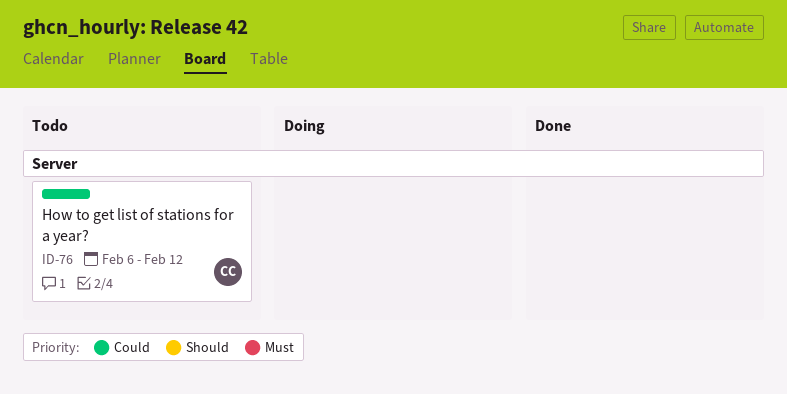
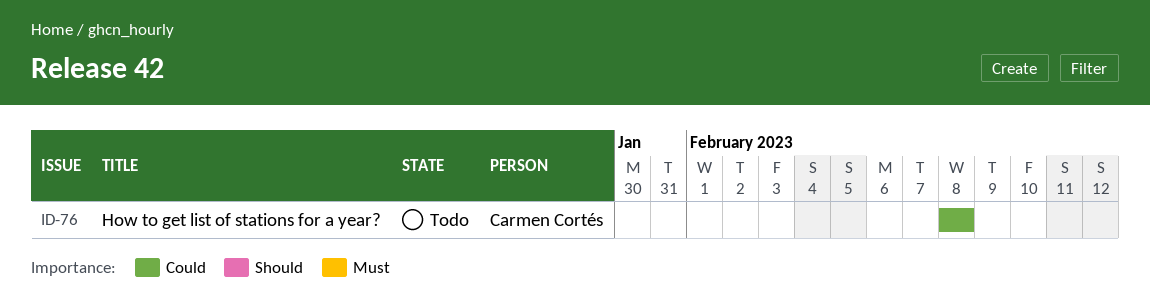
ID-76, start: Feb 6 -> Feb 8
ID-76, due: Feb 12 -> Feb 8

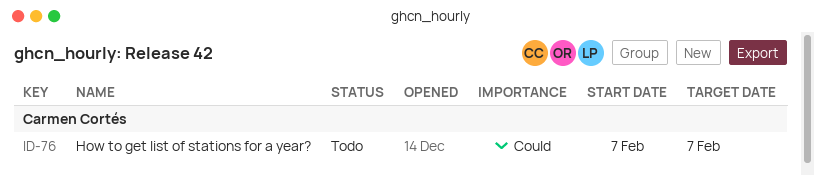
ID-76, start: Feb 8 -> Feb 7
ID-76, due: Feb 8 -> Feb 7

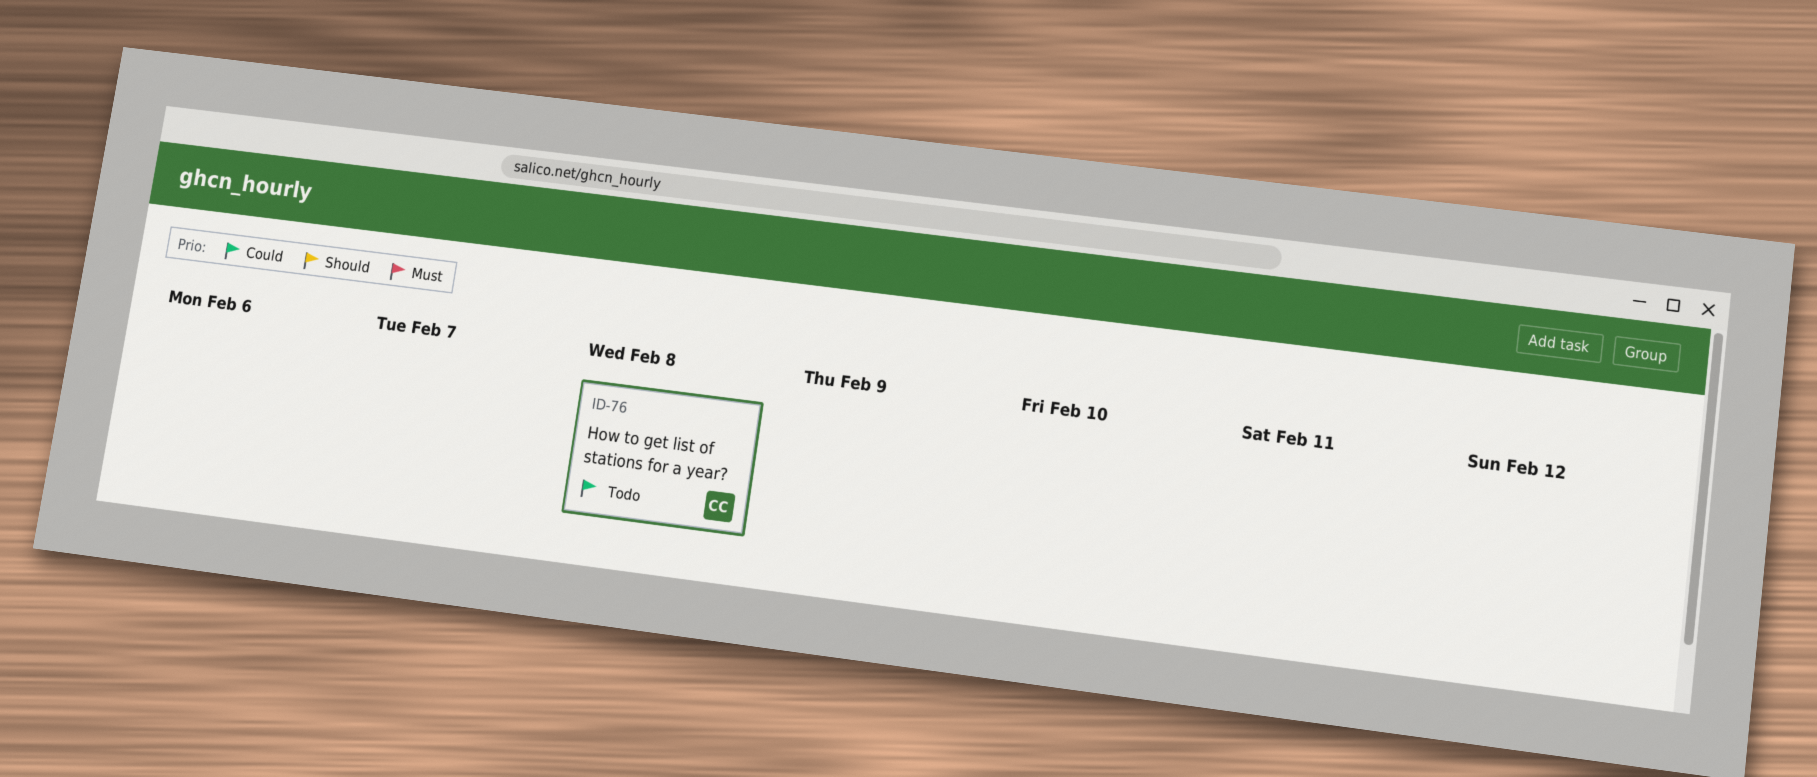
ID-76, due: Feb 7 -> Feb 8

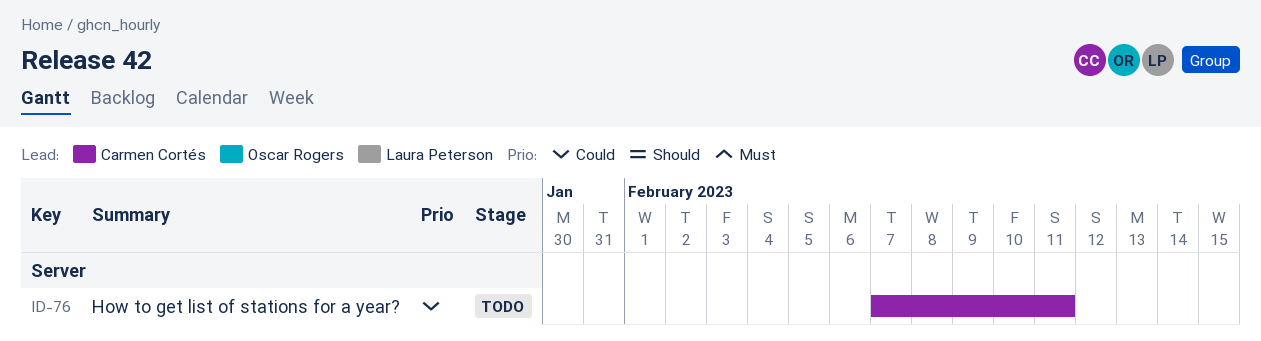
ID-76, due: Feb 8 -> Feb 11

